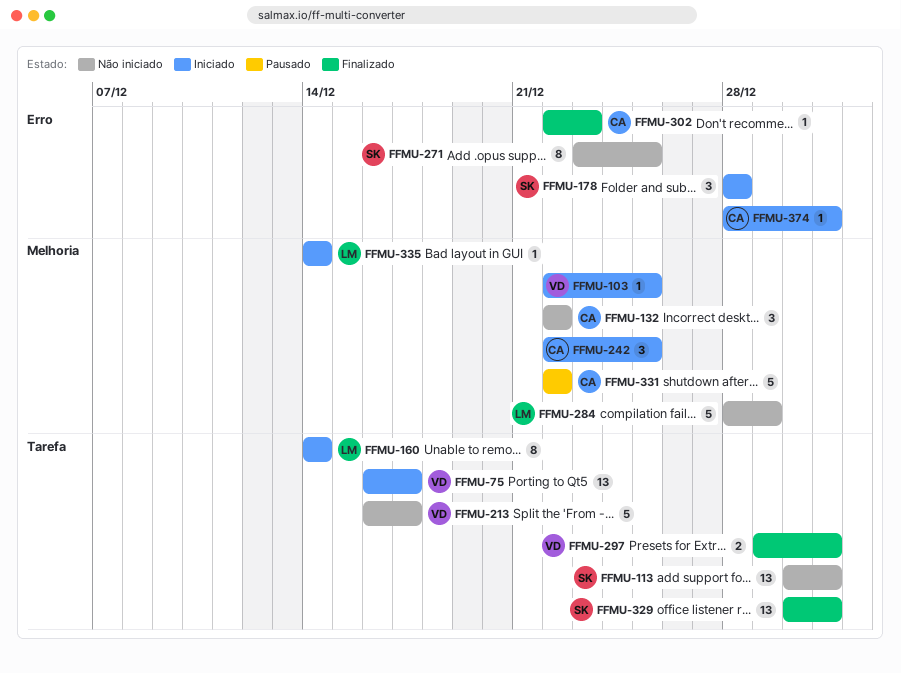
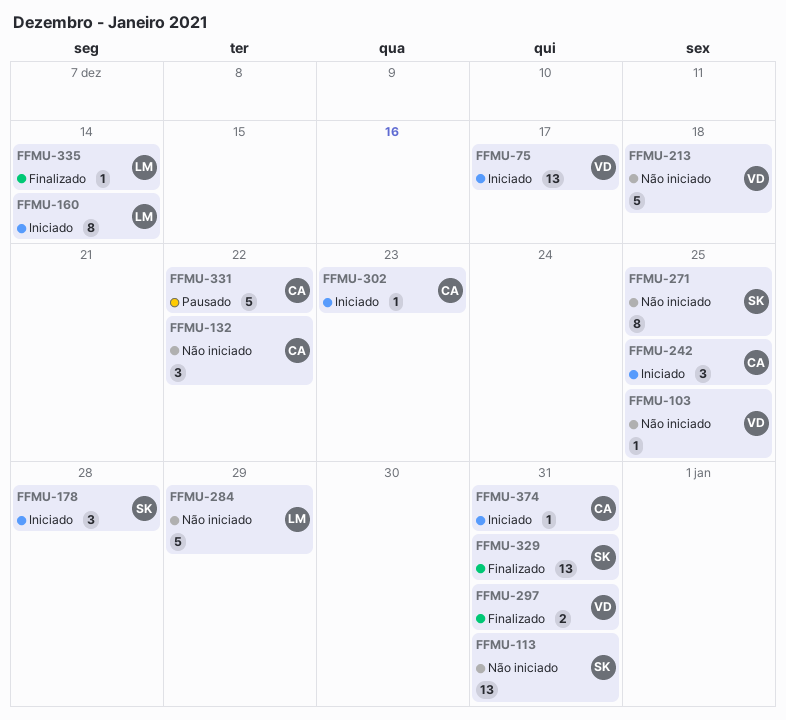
FFMU-103, status: Iniciado -> Não iniciado
FFMU-213, due: Dec 17 -> Dec 18
FFMU-302, status: Finalizado -> Iniciado
FFMU-335, status: Iniciado -> Finalizado

